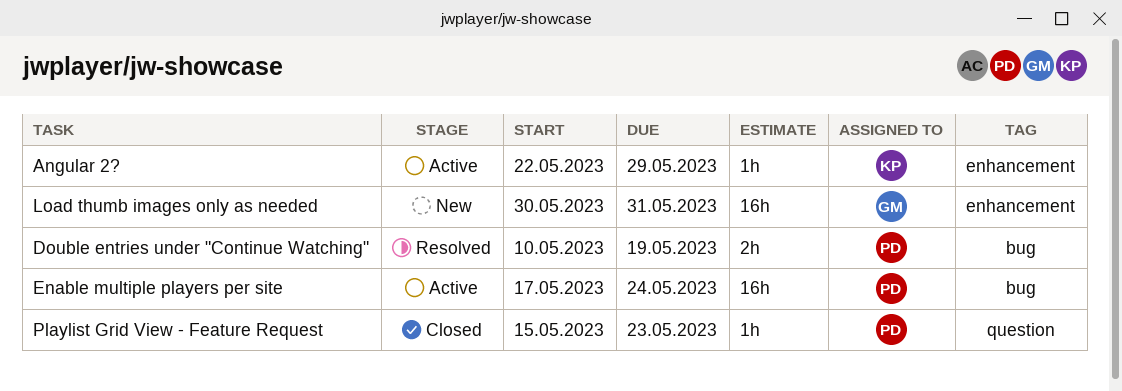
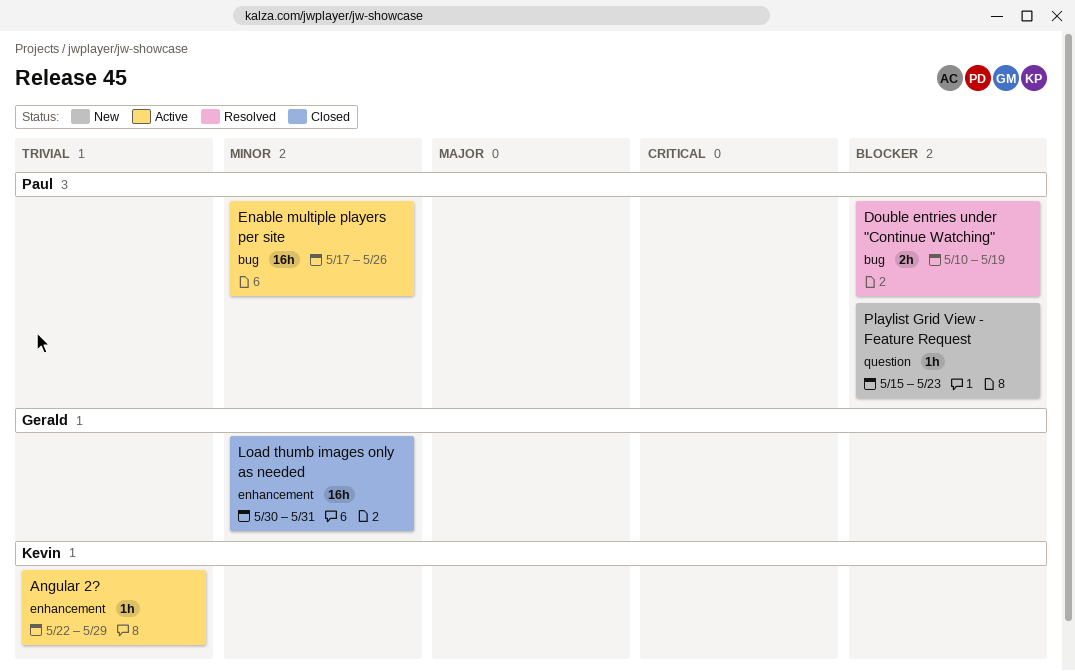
Enable multiple players per site, due: May 24 -> May 26
Load thumb images only as needed, status: New -> Closed
Playlist Grid View - Feature Request, status: Closed -> New

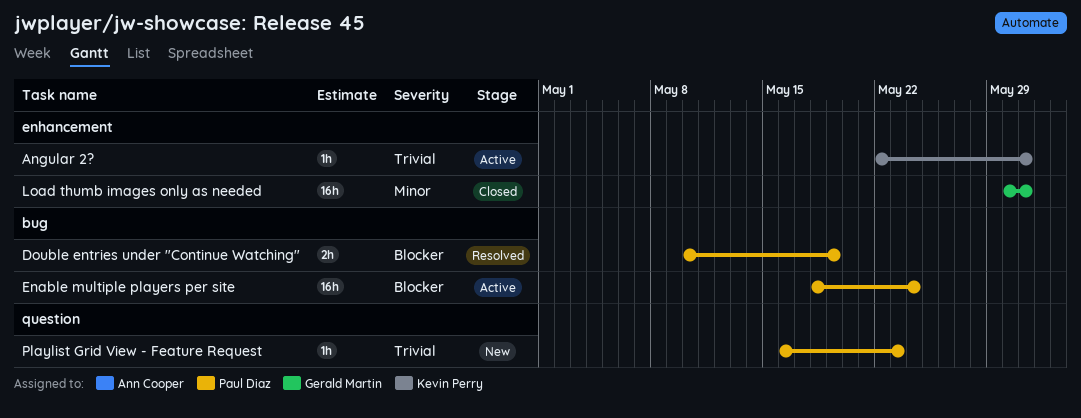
Angular 2?, due: May 29 -> May 31
Enable multiple players per site, priority: Minor -> Blocker
Enable multiple players per site, start: May 17 -> May 18
Enable multiple players per site, due: May 26 -> May 24
Playlist Grid View - Feature Request, priority: Blocker -> Trivial
Playlist Grid View - Feature Request, start: May 15 -> May 16

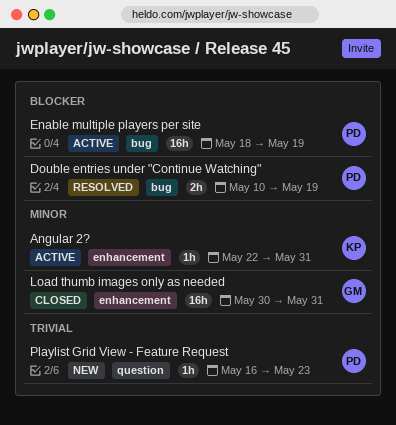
Angular 2?, priority: Trivial -> Minor
Enable multiple players per site, due: May 24 -> May 19

